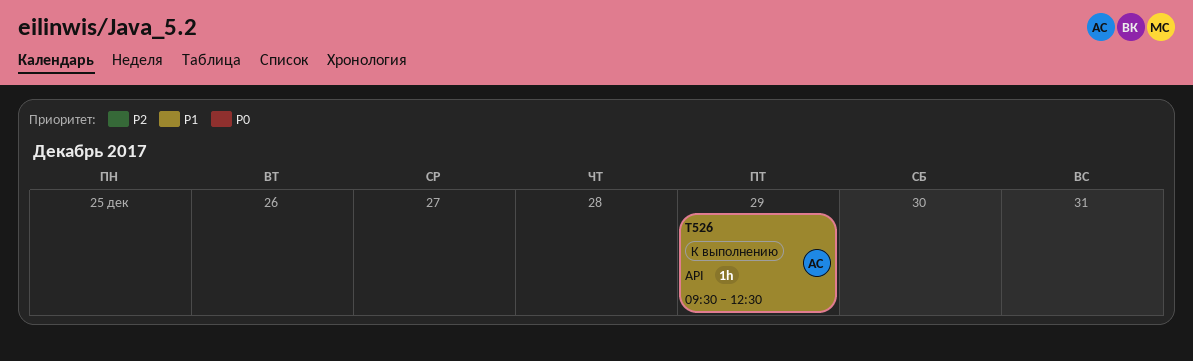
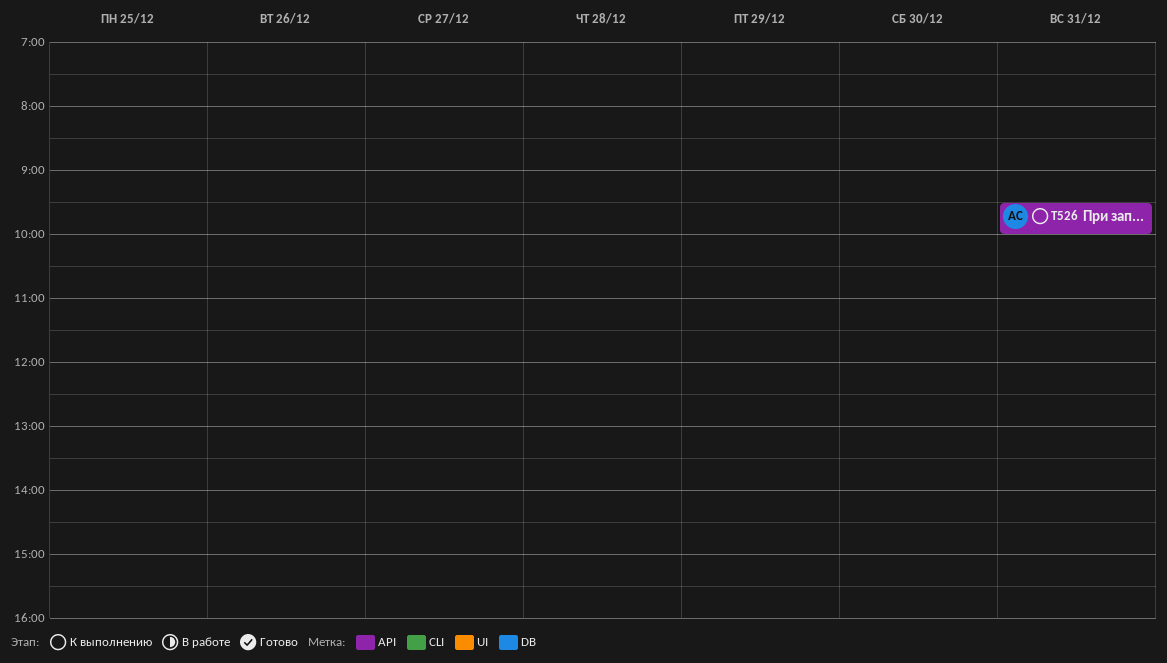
T526, day: Dec 29 -> Dec 31
T526, ends: 12:30 -> 10:00

